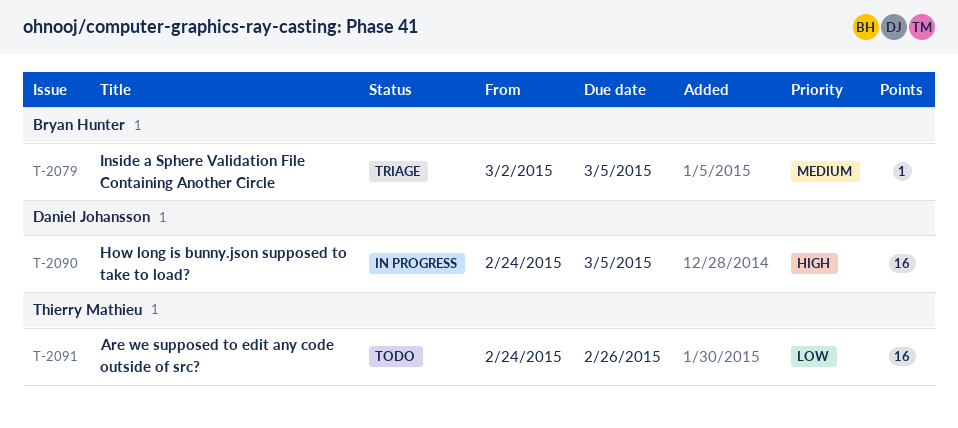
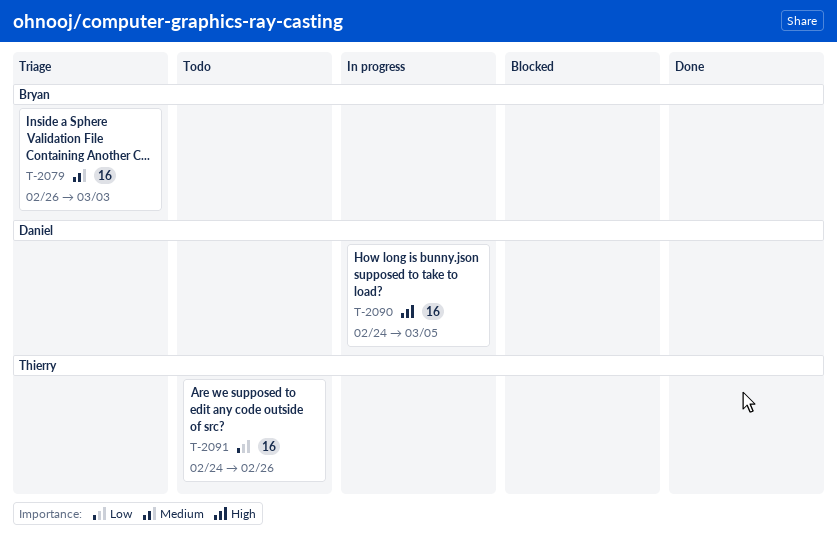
T-2079, estimate: 1 -> 16
T-2079, start: Mar 2 -> Feb 26
T-2079, due: Mar 5 -> Mar 3

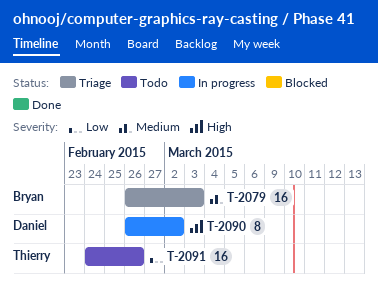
T-2090, estimate: 16 -> 8
T-2090, start: Feb 24 -> Feb 26
T-2090, due: Mar 5 -> Mar 2

